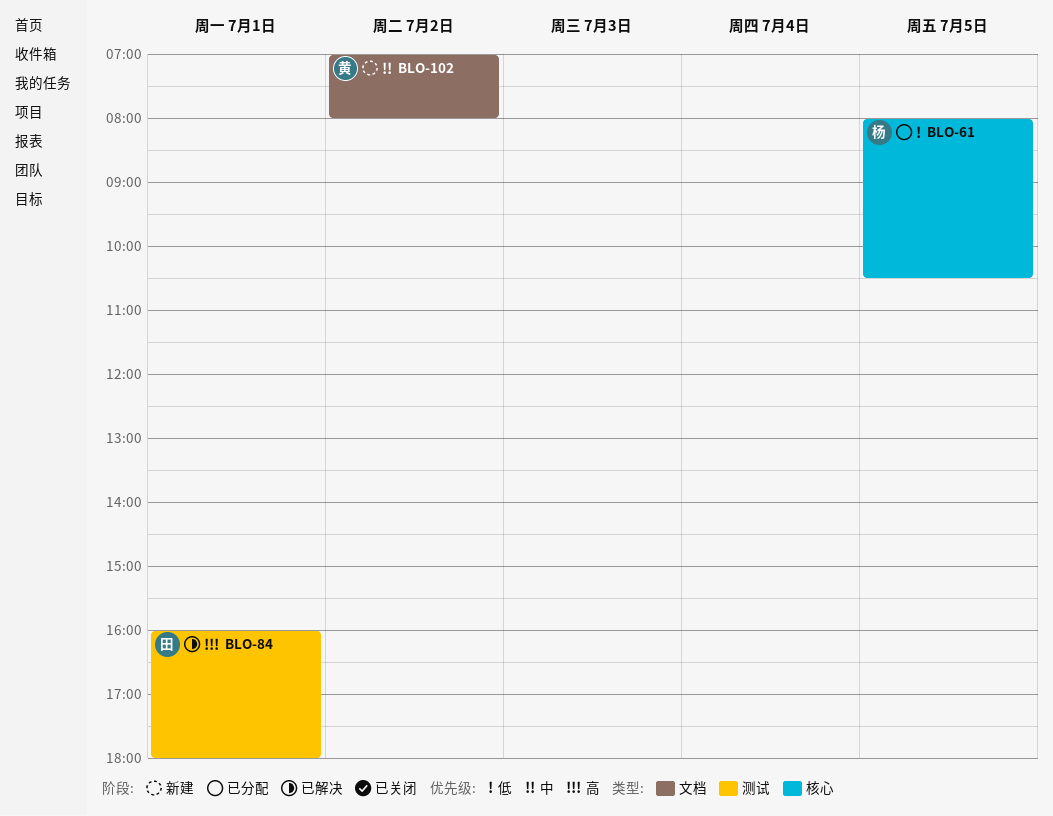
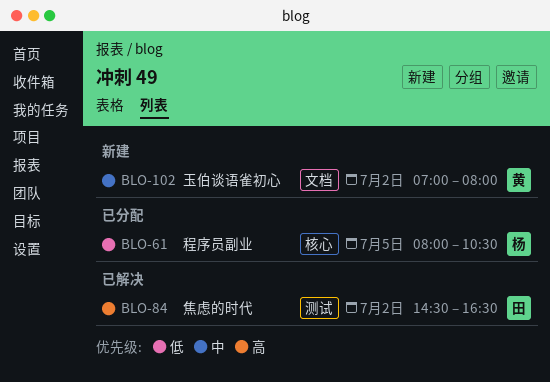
BLO-84, day: Jul 1 -> Jul 2
BLO-84, begins: 16:00 -> 14:30
BLO-84, ends: 18:00 -> 16:30

